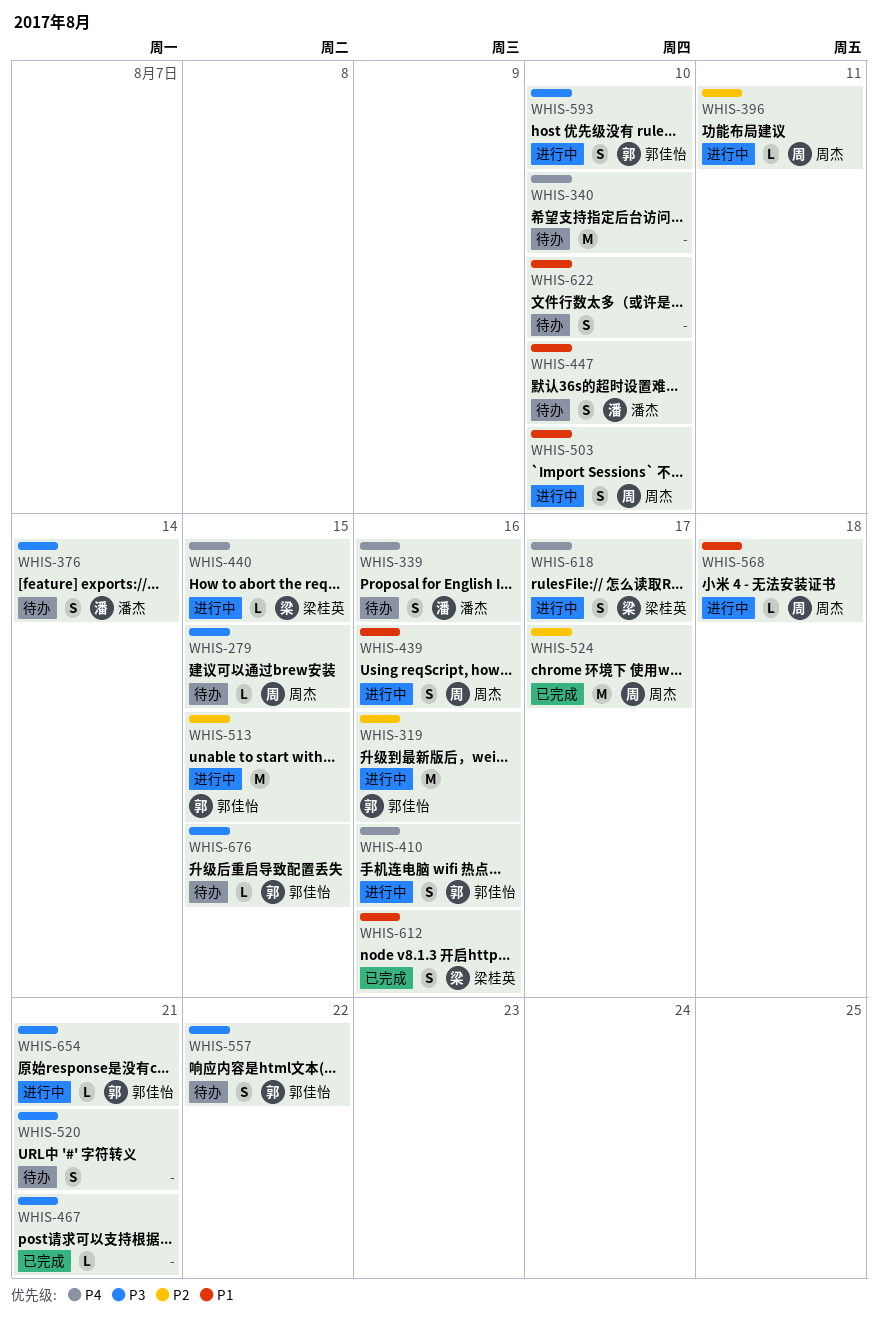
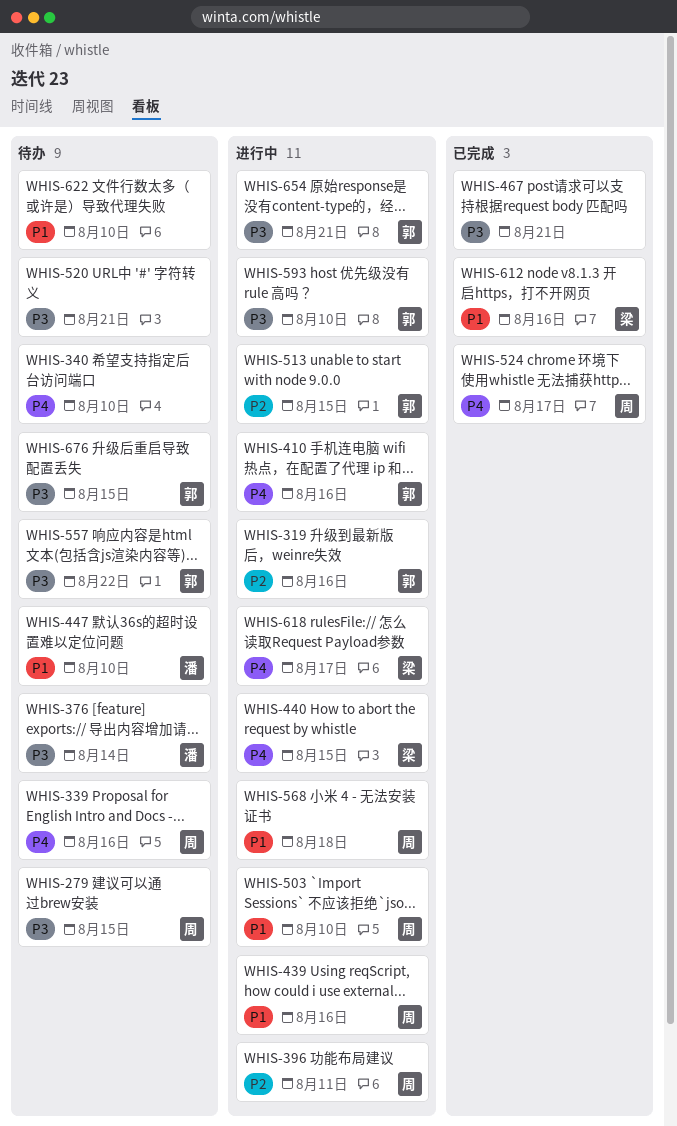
WHIS-339, owner: 潘杰 -> 周杰
WHIS-524, priority: P2 -> P4

